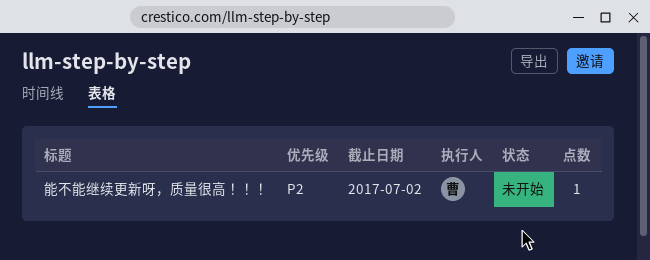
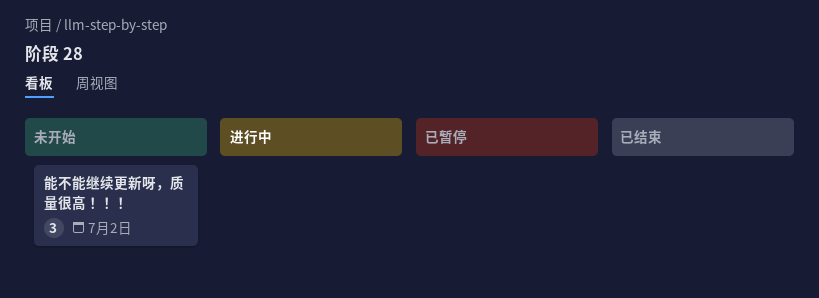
能不能继续更新呀，质量很高！！！, estimate: 1 -> 3

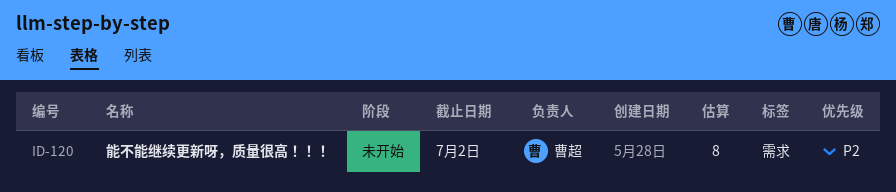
能不能继续更新呀，质量很高！！！, estimate: 3 -> 8

